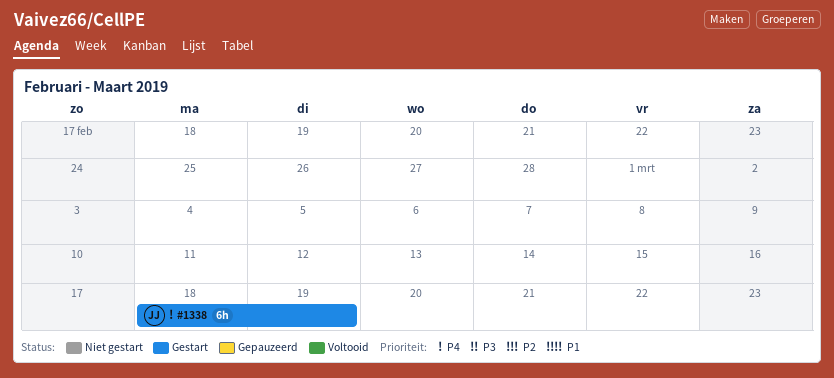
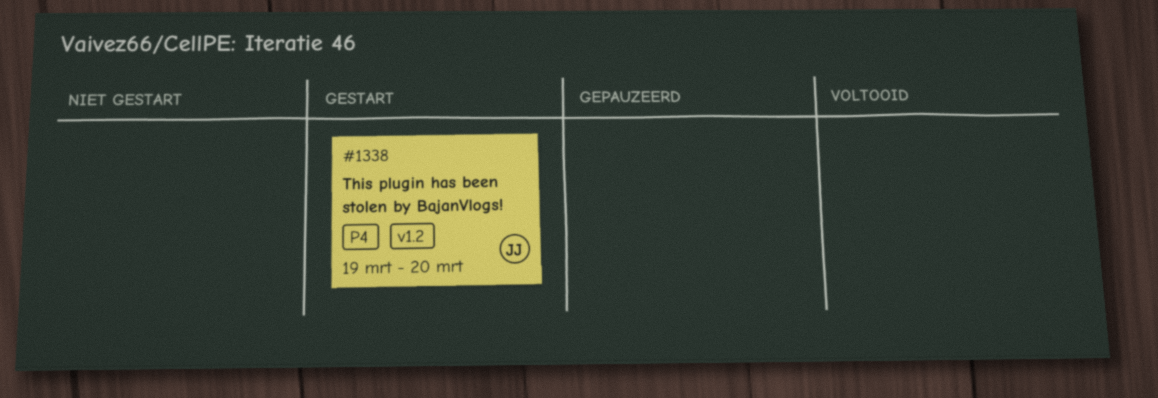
#1338, start: Mar 18 -> Mar 19
#1338, due: Mar 19 -> Mar 20

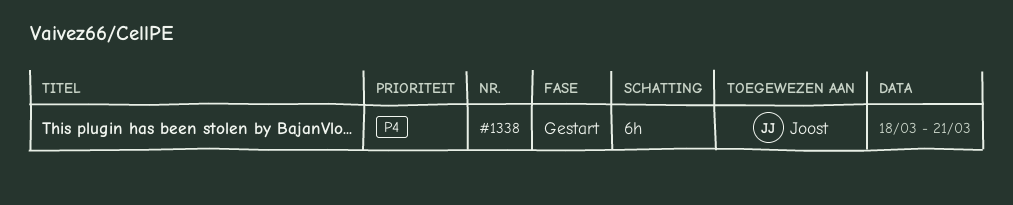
#1338, start: Mar 19 -> Mar 18
#1338, due: Mar 20 -> Mar 21

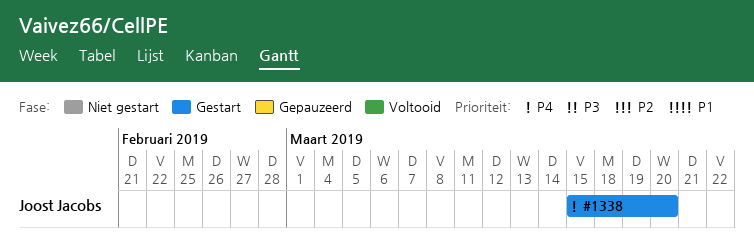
#1338, start: Mar 18 -> Mar 15
#1338, due: Mar 21 -> Mar 20

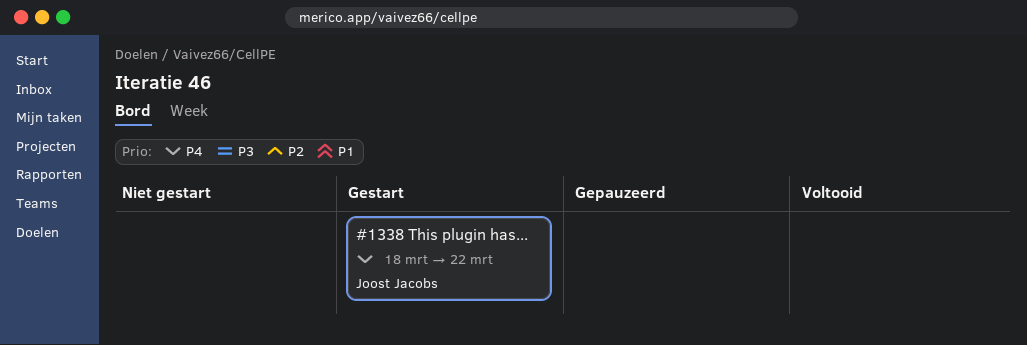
#1338, start: Mar 15 -> Mar 18
#1338, due: Mar 20 -> Mar 22

